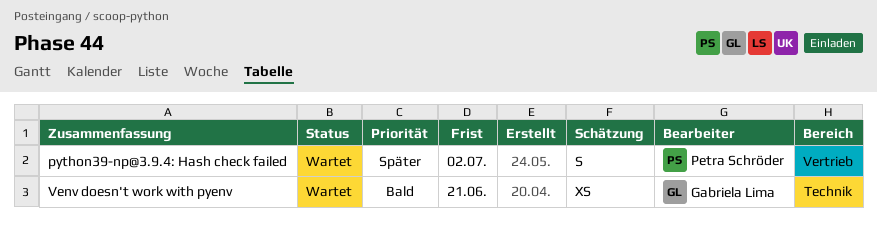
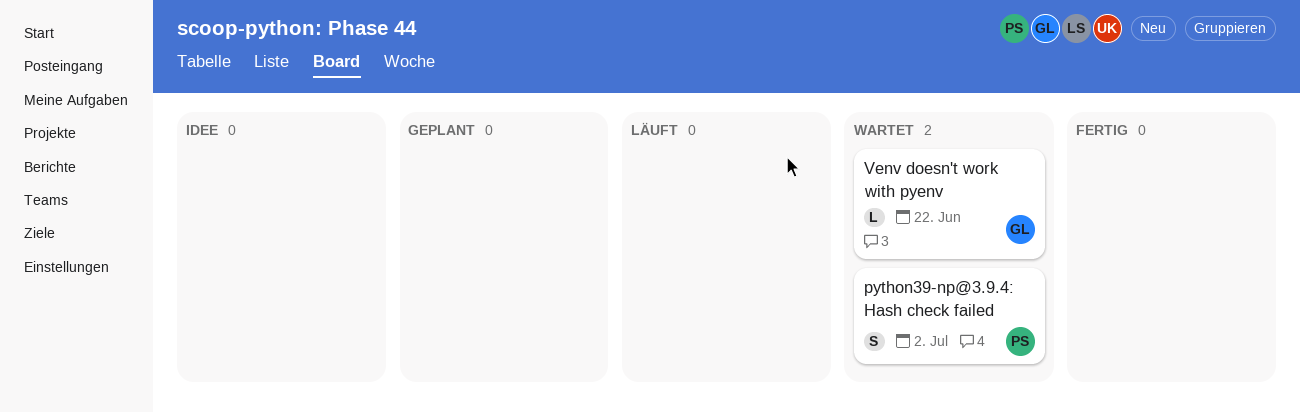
Venv doesn't work with pyenv, estimate: XS -> L
Venv doesn't work with pyenv, due: Jun 21 -> Jun 22

